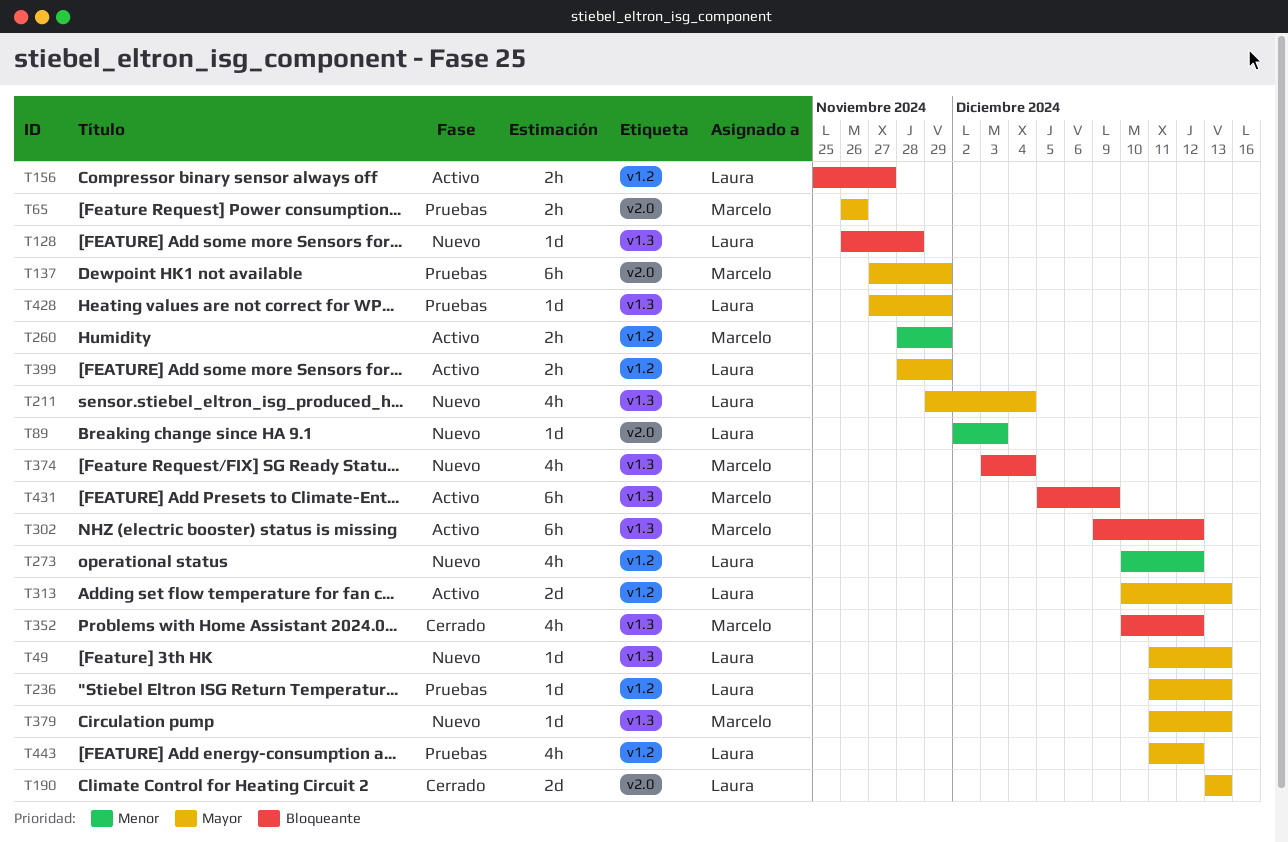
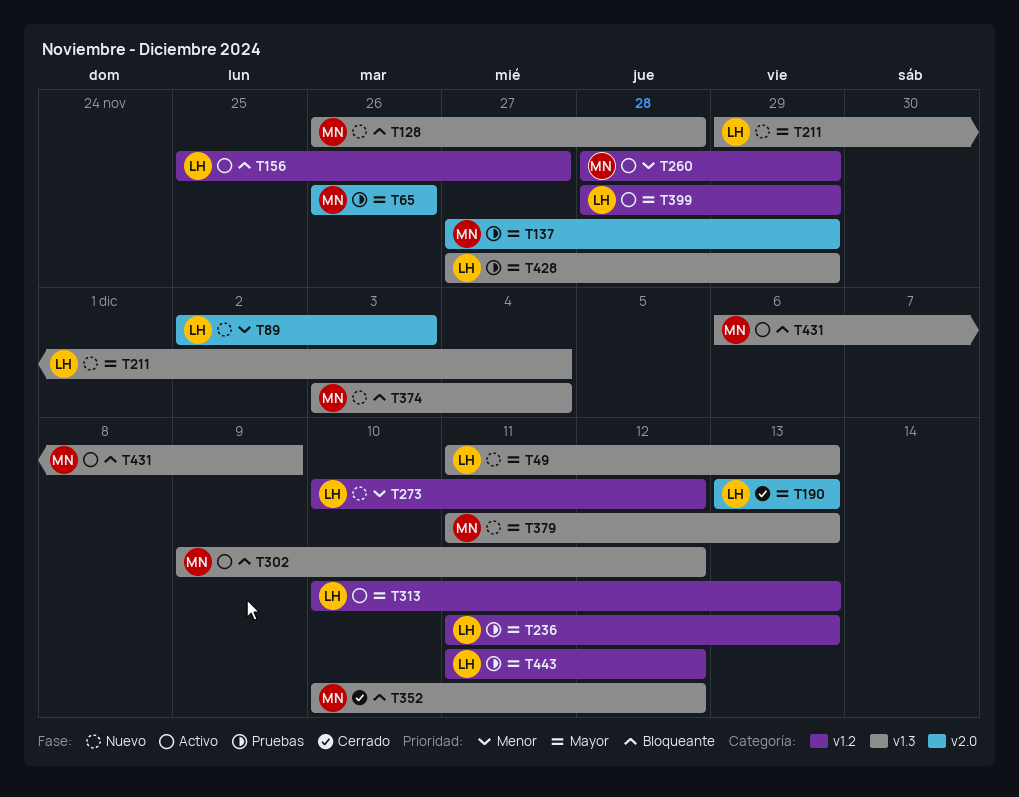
T128, owner: Laura -> Marcelo
T431, start: Dec 5 -> Dec 6

